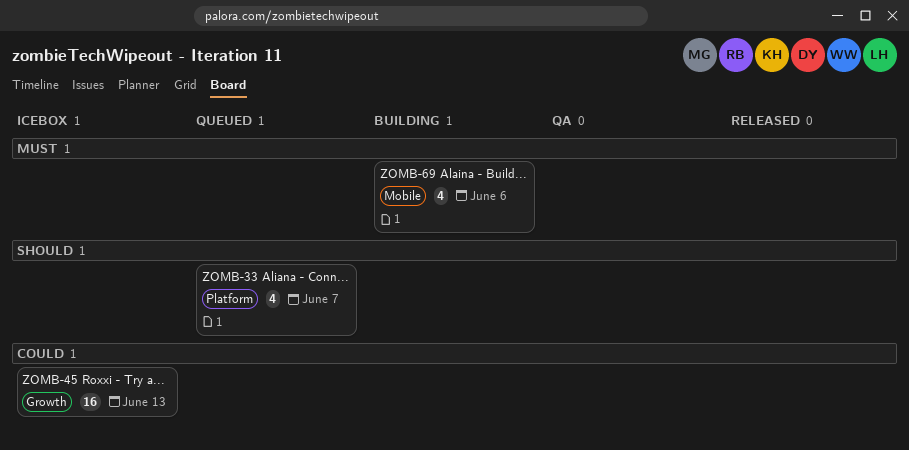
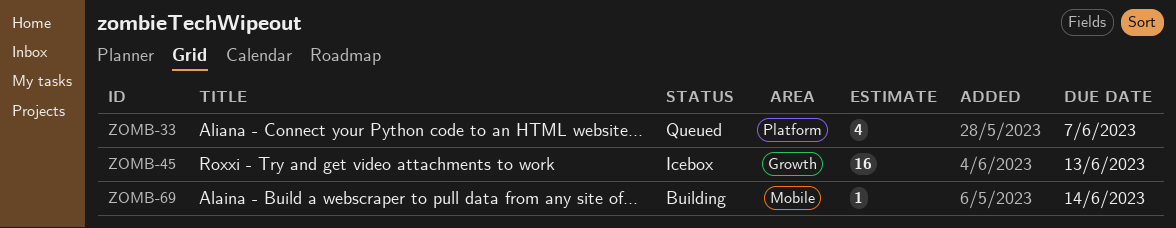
ZOMB-69, estimate: 4 -> 1
ZOMB-69, due: Jun 6 -> Jun 14

